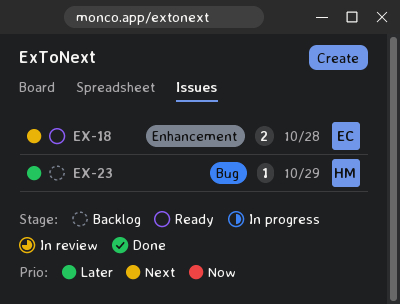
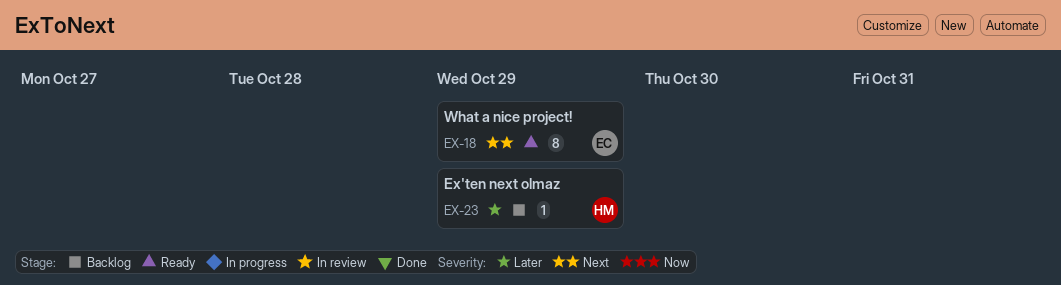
EX-18, estimate: 2 -> 8
EX-18, due: Oct 28 -> Oct 29

